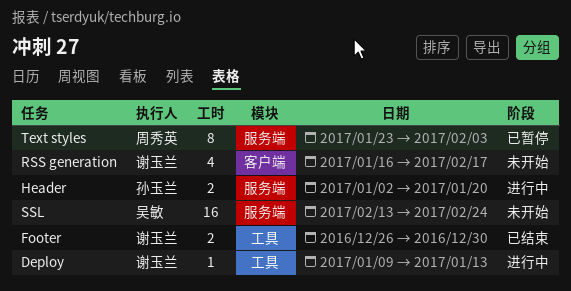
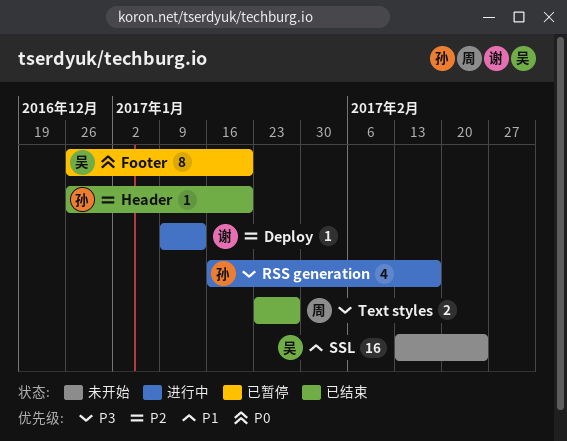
Footer, status: 已结束 -> 已暂停
Footer, owner: 谢玉兰 -> 吴敏
Footer, estimate: 2 -> 8
Footer, due: Dec 30 -> Jan 20
Header, status: 进行中 -> 已结束
Header, estimate: 2 -> 1
Header, start: Jan 2 -> Dec 26
RSS generation, status: 未开始 -> 进行中
RSS generation, owner: 谢玉兰 -> 孙玉兰
Text styles, status: 已暂停 -> 已结束
Text styles, estimate: 8 -> 2
Text styles, due: Feb 3 -> Jan 27

